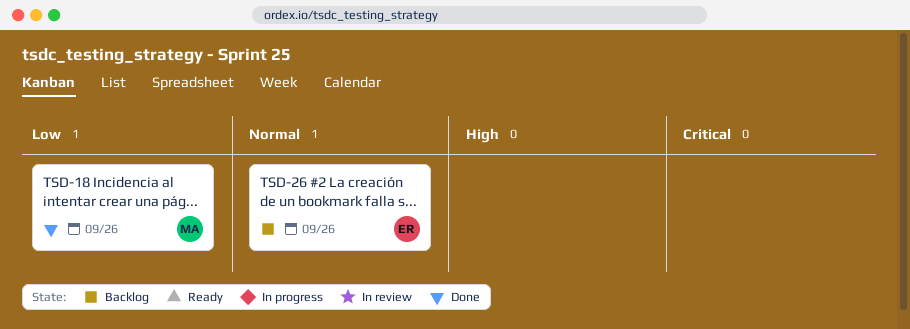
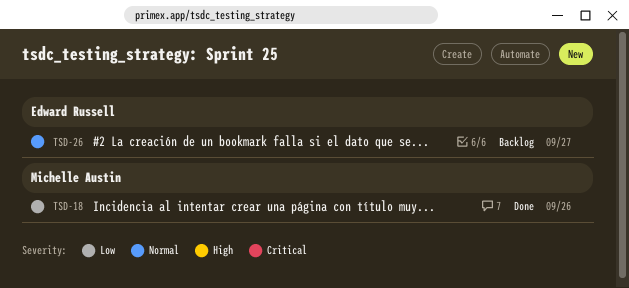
TSD-26, due: Sep 26 -> Sep 27

